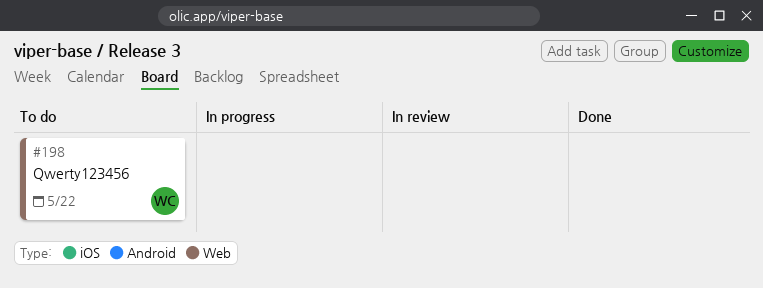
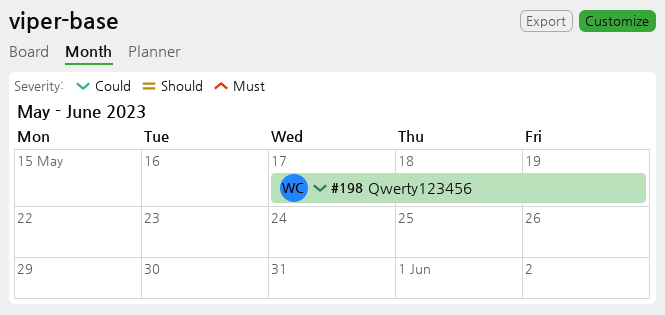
#198, due: May 22 -> May 19

